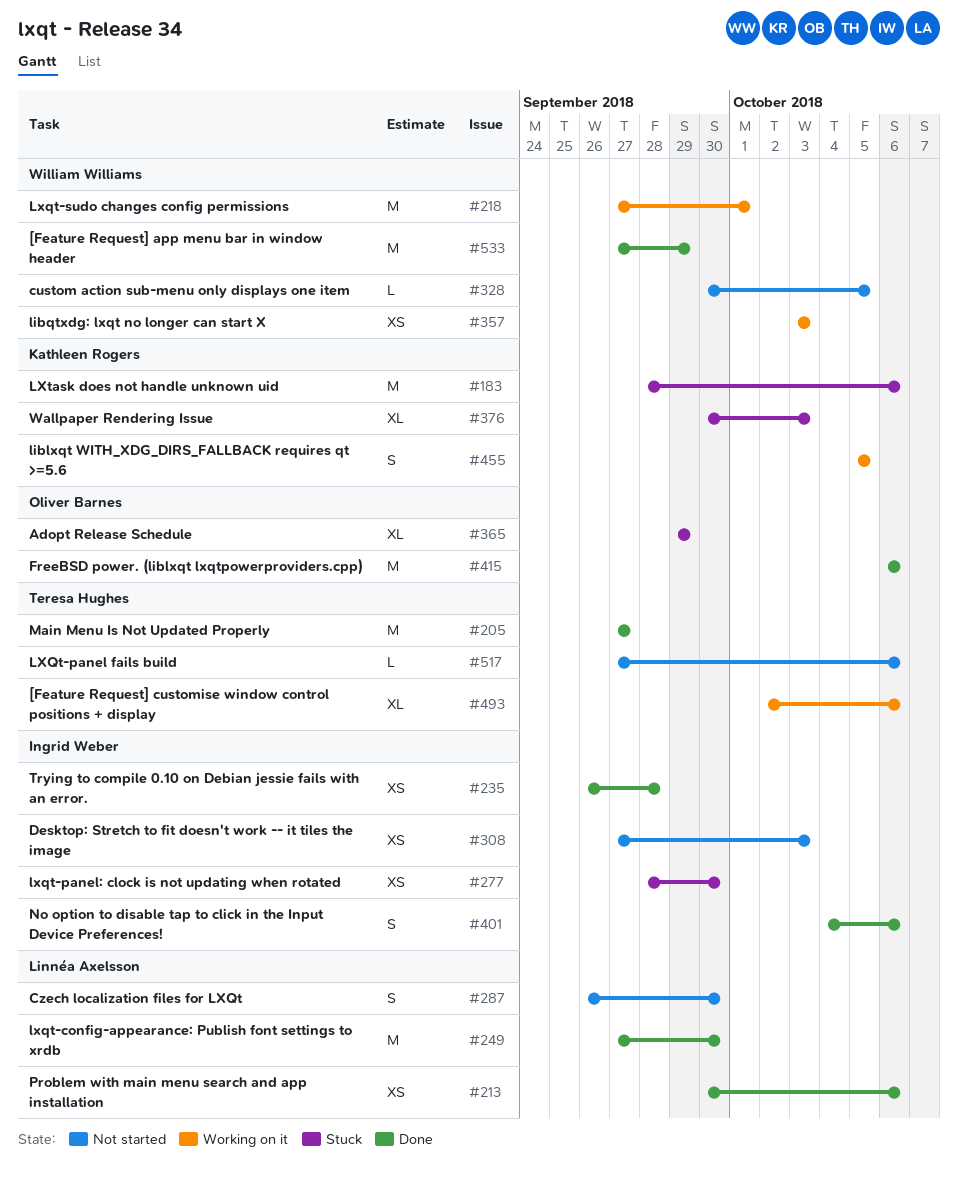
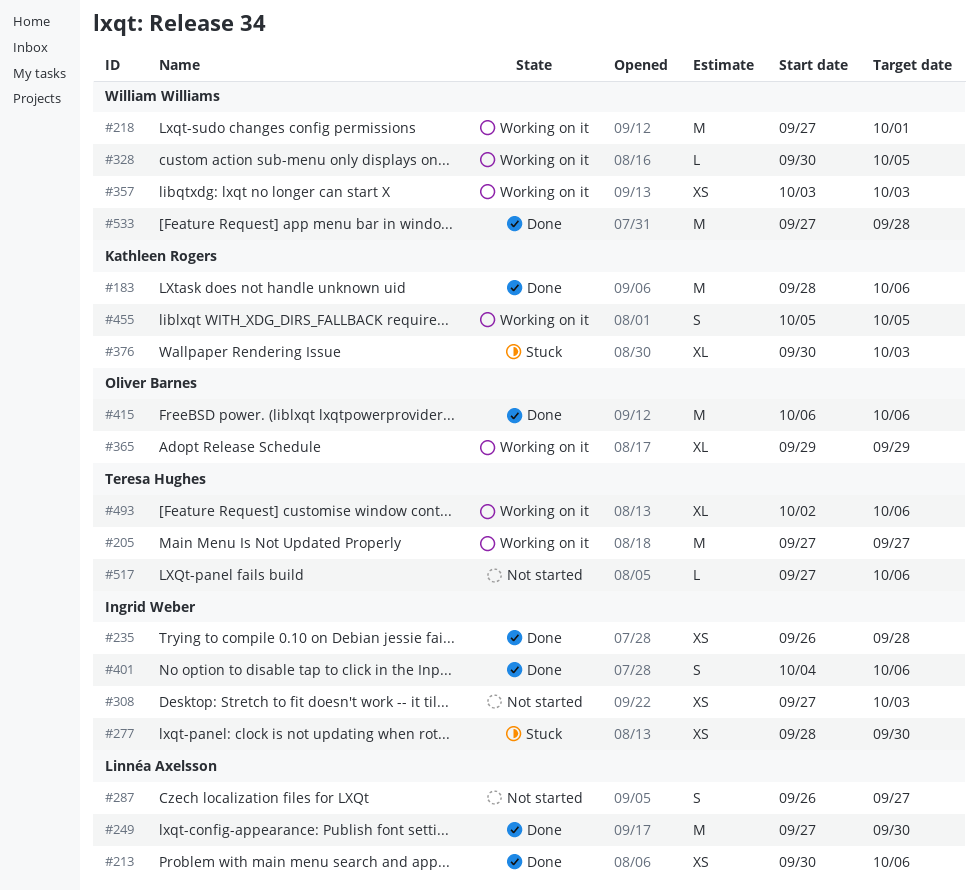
#183, status: Stuck -> Done
#205, status: Done -> Working on it
#287, due: Sep 30 -> Sep 27
#328, status: Not started -> Working on it
#365, status: Stuck -> Working on it
#533, due: Sep 29 -> Sep 28

